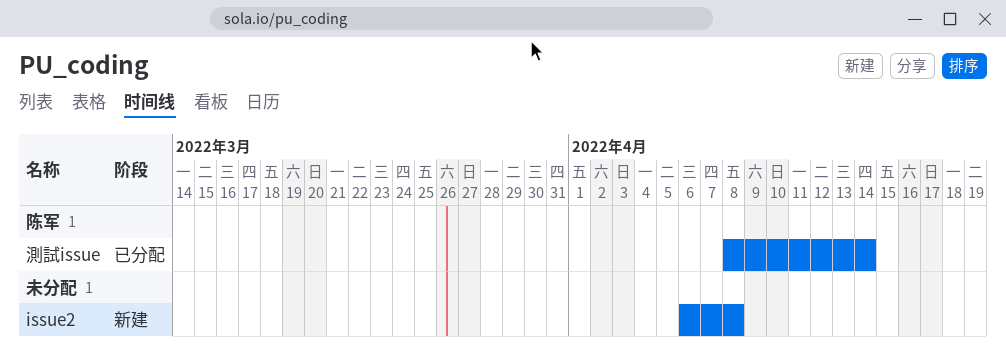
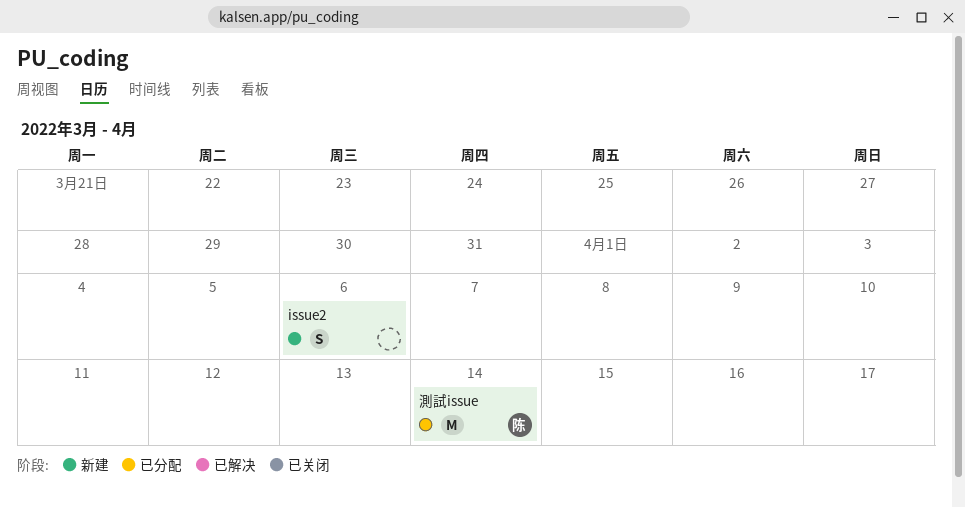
issue2, due: Apr 8 -> Apr 6

